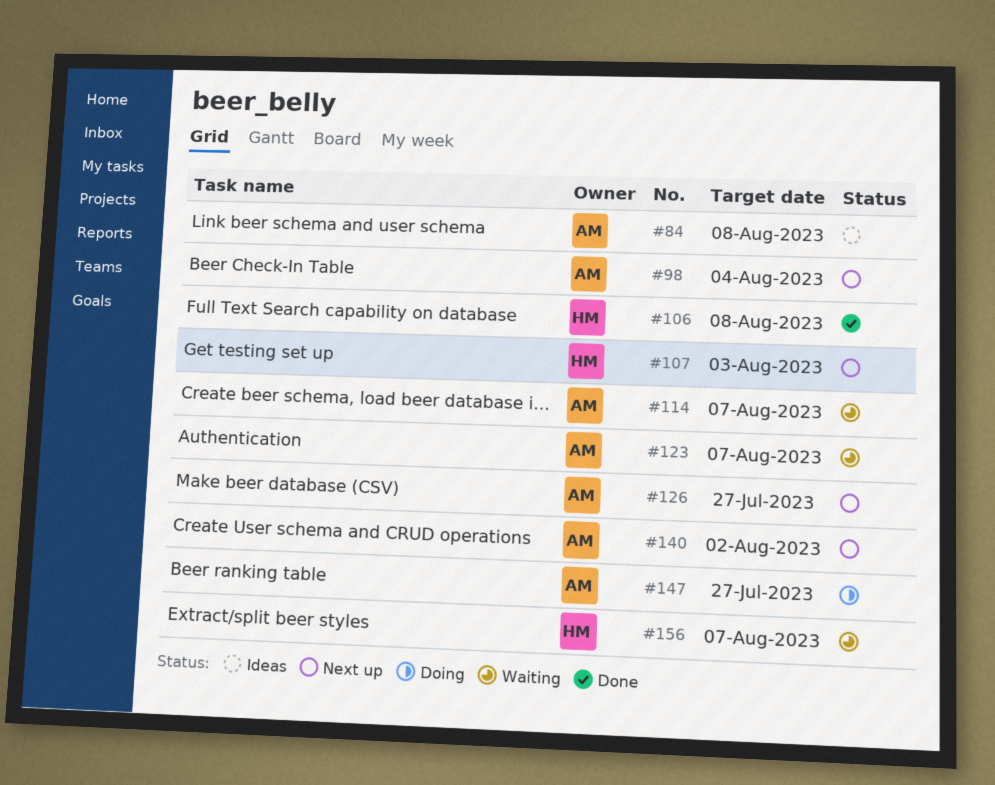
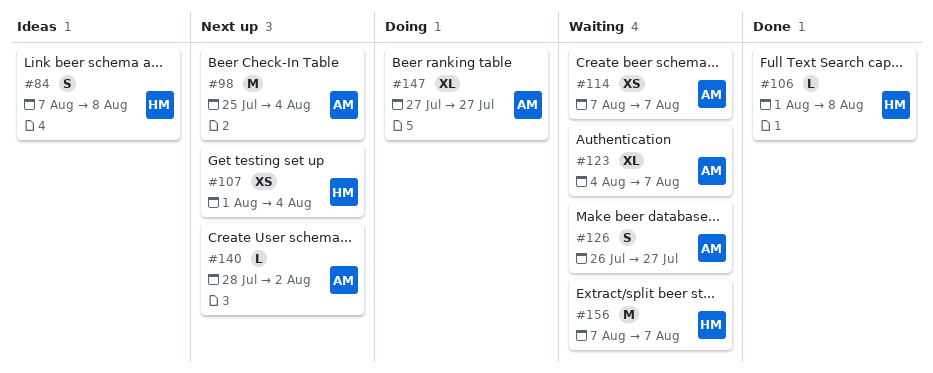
#84, owner: AM -> HM
#107, due: Aug 3 -> Aug 4
#126, status: Next up -> Waiting

